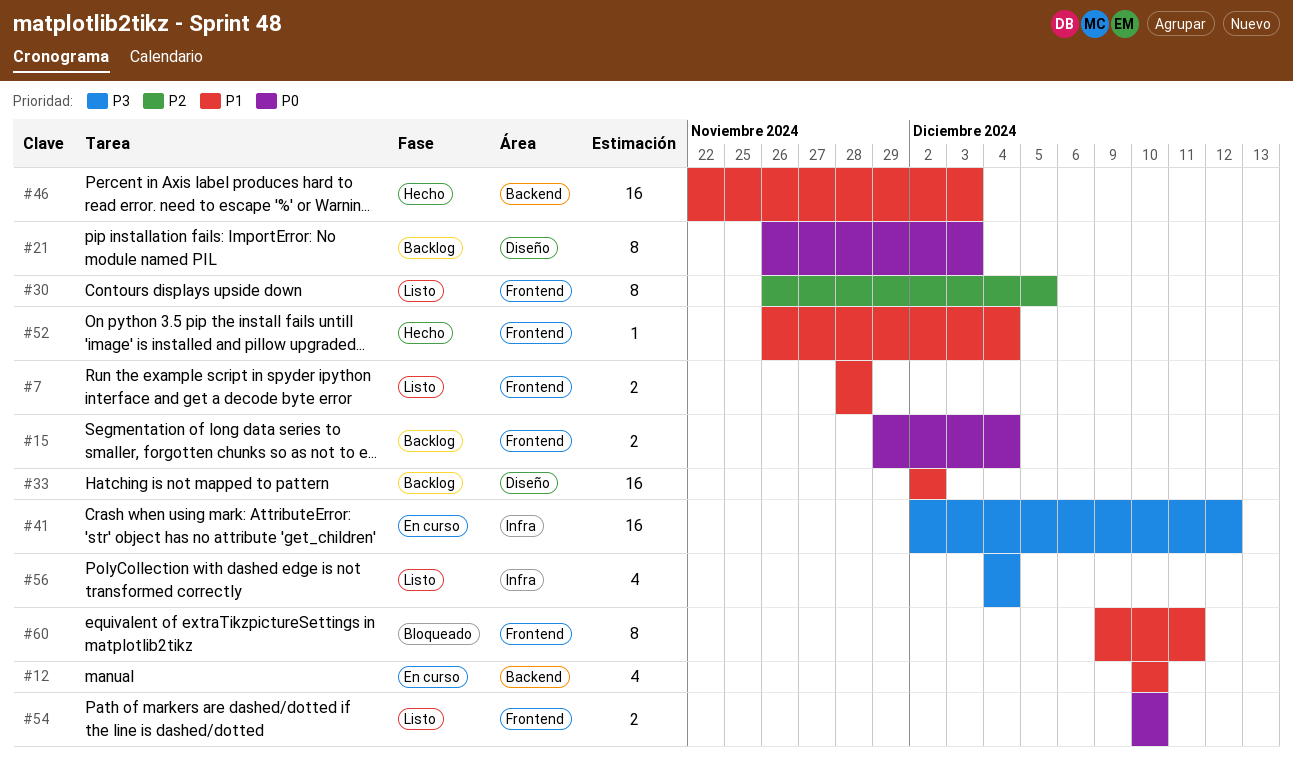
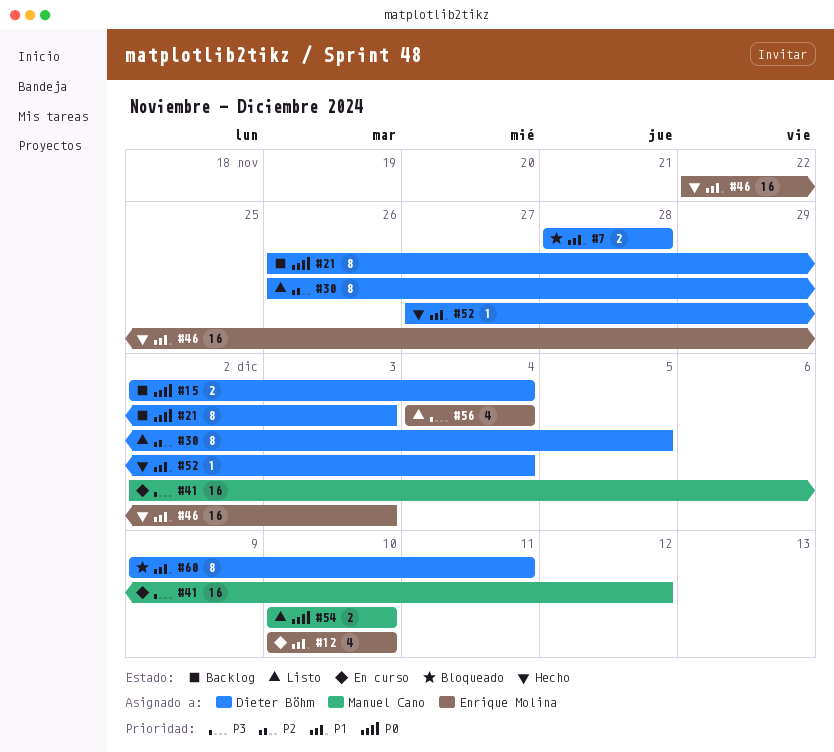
#7, status: Listo -> Bloqueado
#15, start: Nov 29 -> Dec 2
#33: present -> none
#52, start: Nov 26 -> Nov 27

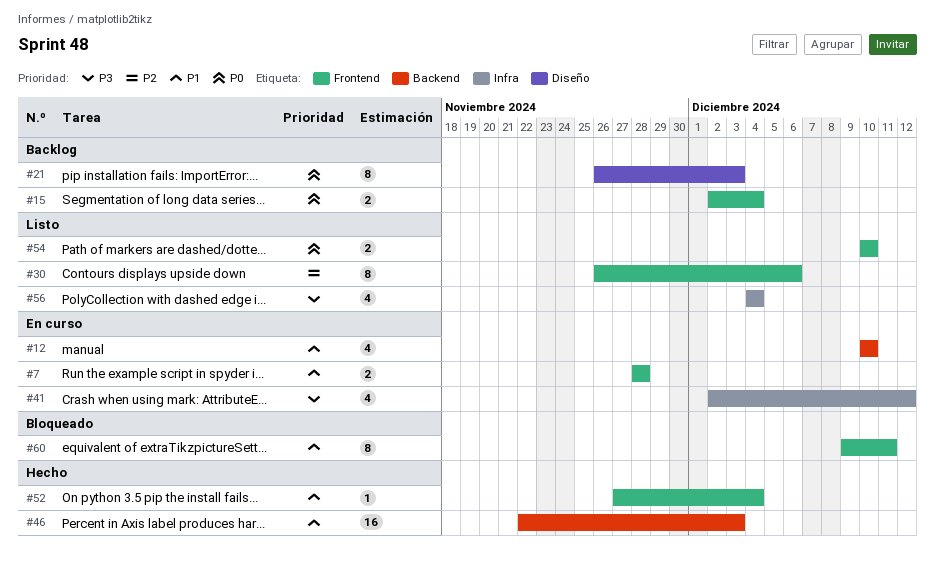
#7, status: Bloqueado -> En curso
#30, due: Dec 5 -> Dec 6
#41, estimate: 16 -> 4

